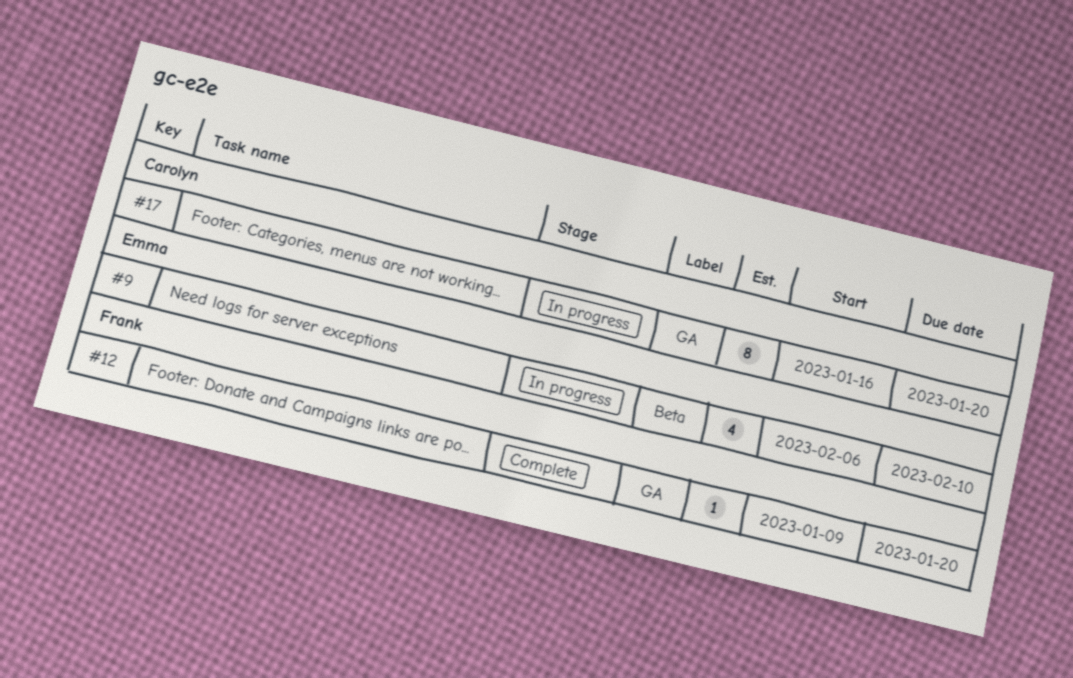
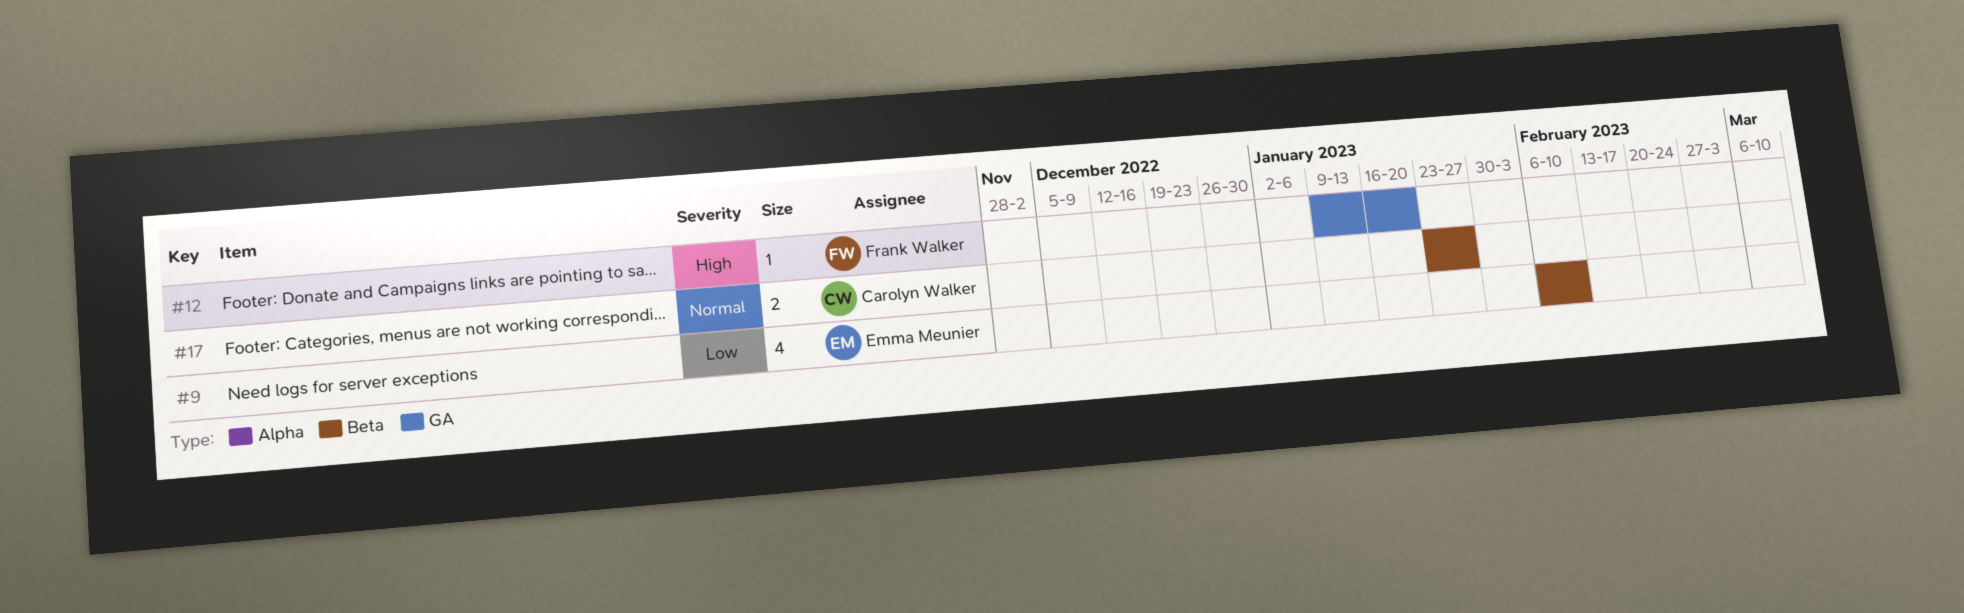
#17, label: GA -> Beta
#17, estimate: 8 -> 2
#17, start: Jan 16 -> Jan 23
#17, due: Jan 20 -> Jan 27

